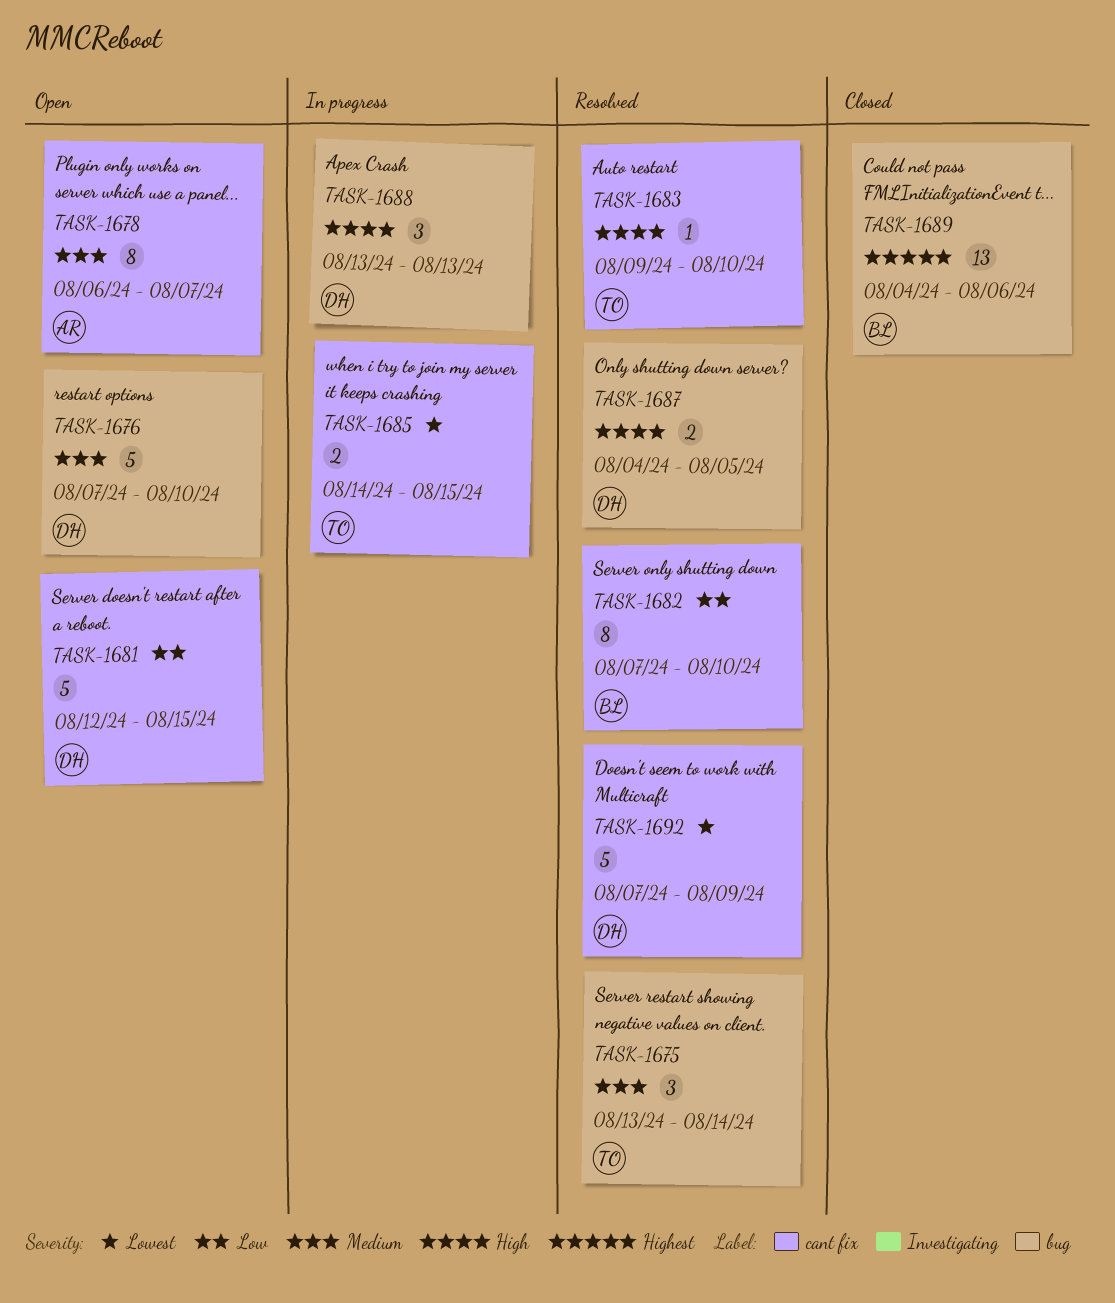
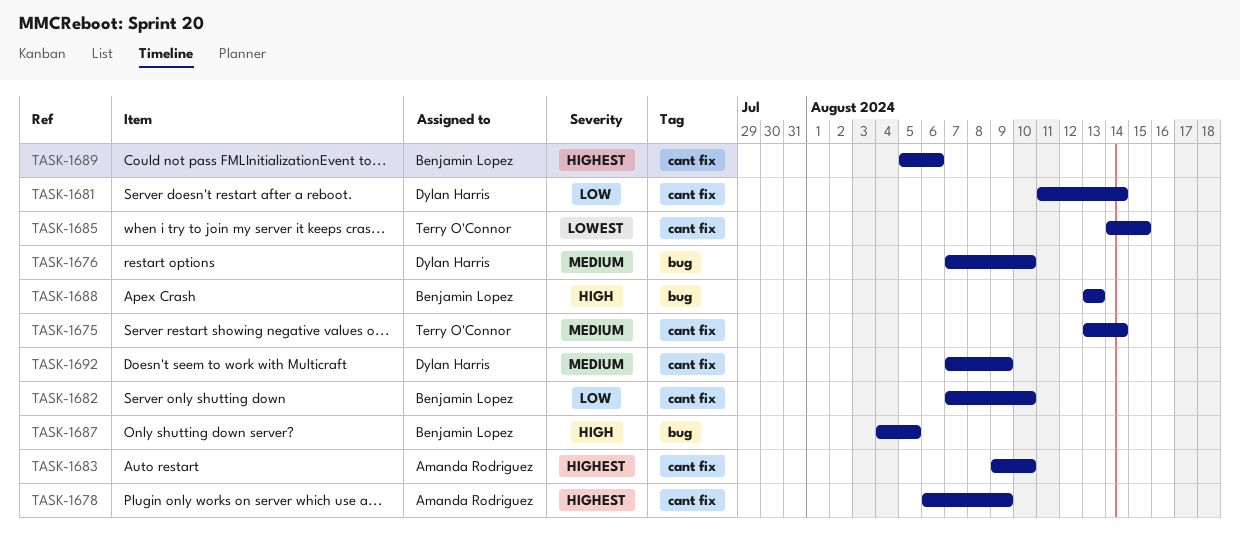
TASK-1675, label: bug -> cant fix
TASK-1678, priority: Medium -> Highest
TASK-1678, due: Aug 7 -> Aug 9
TASK-1681, start: Aug 12 -> Aug 11
TASK-1681, due: Aug 15 -> Aug 14
TASK-1683, owner: Terry O'Connor -> Amanda Rodriguez
TASK-1683, priority: High -> Highest
TASK-1687, owner: Dylan Harris -> Benjamin Lopez
TASK-1688, owner: Dylan Harris -> Benjamin Lopez
TASK-1689, label: bug -> cant fix
TASK-1689, start: Aug 4 -> Aug 5
TASK-1692, priority: Lowest -> Medium

